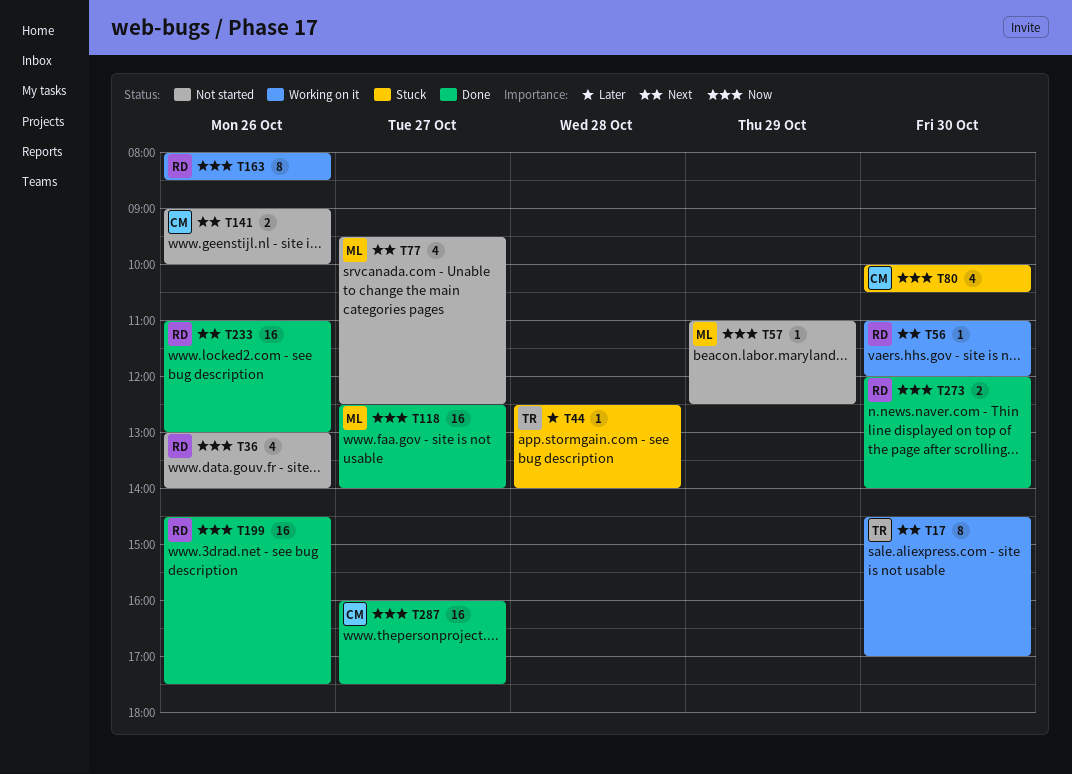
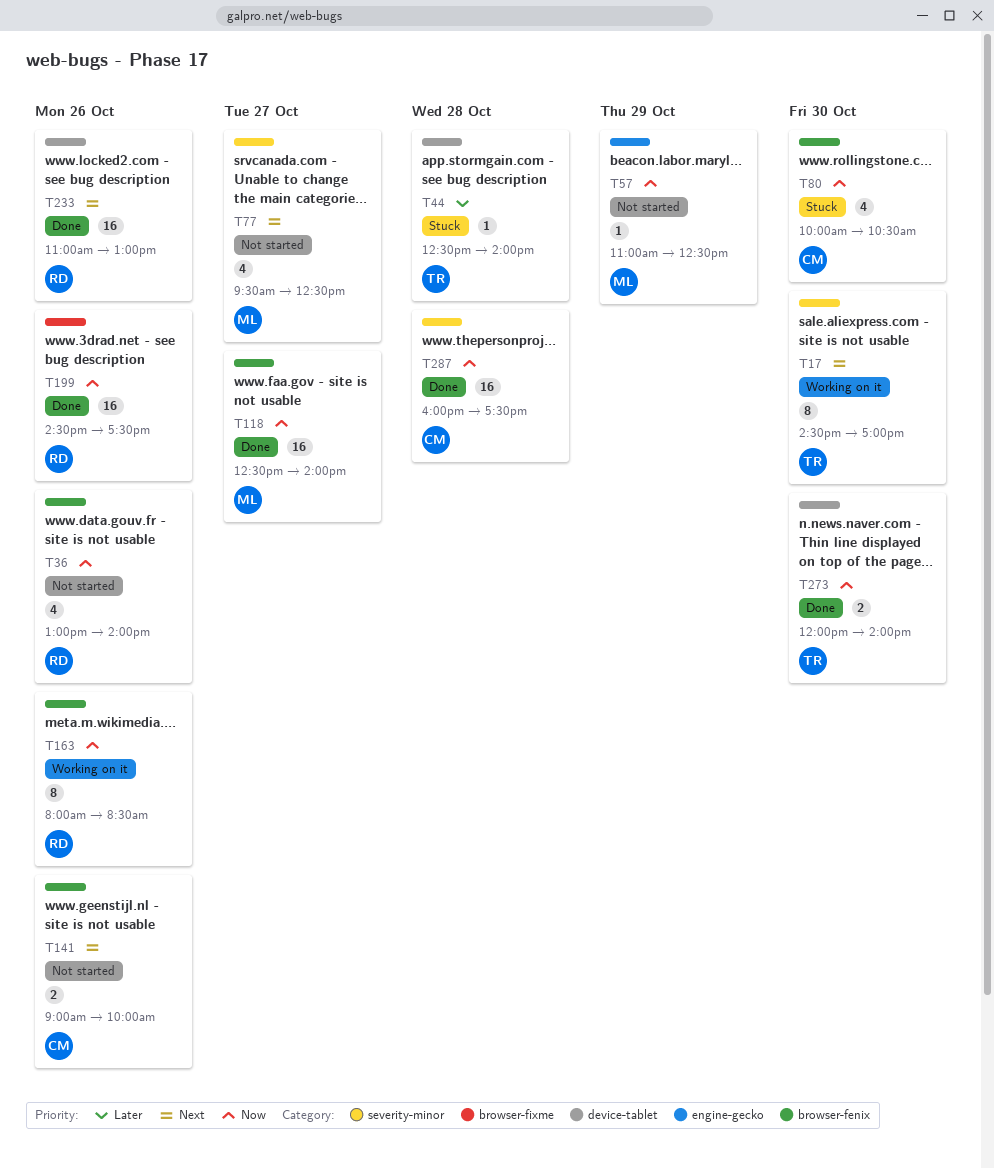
T56: present -> none
T273, owner: RD -> TR
T287, day: Oct 27 -> Oct 28

